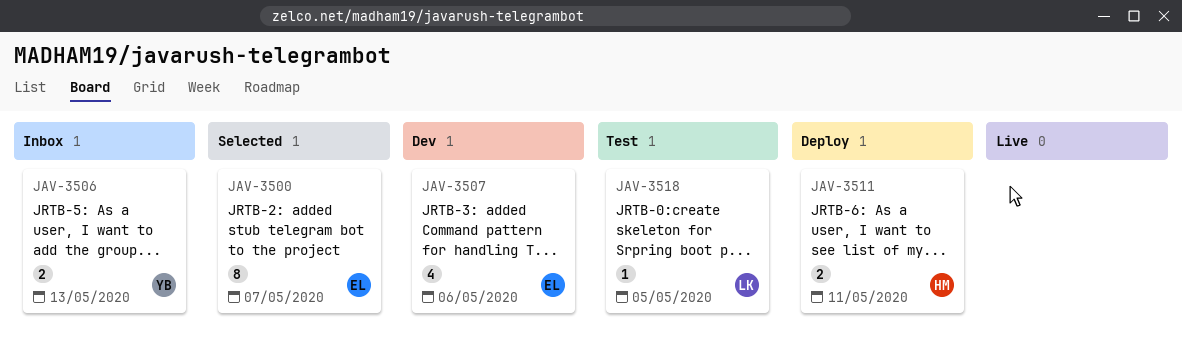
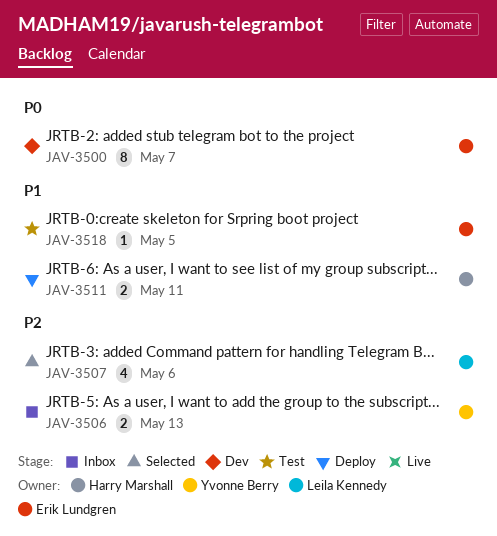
JAV-3500, status: Selected -> Dev
JAV-3507, status: Dev -> Selected
JAV-3507, owner: Erik Lundgren -> Leila Kennedy
JAV-3518, owner: Leila Kennedy -> Erik Lundgren

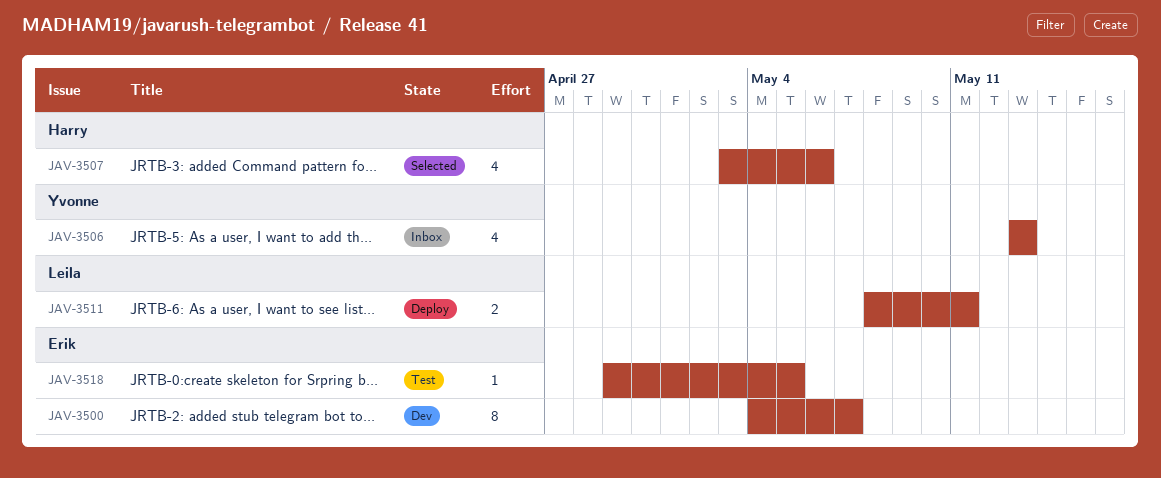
JAV-3506, estimate: 2 -> 4
JAV-3507, owner: Leila Kennedy -> Harry Marshall
JAV-3511, owner: Harry Marshall -> Leila Kennedy

